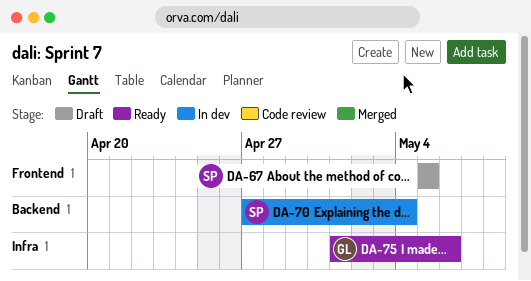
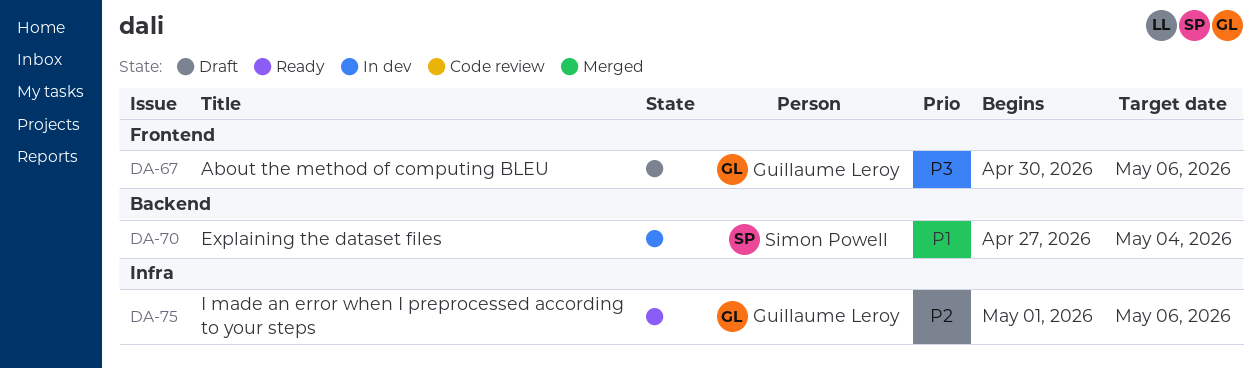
DA-67, owner: Simon Powell -> Guillaume Leroy
DA-67, start: May 5 -> Apr 30
DA-67, due: May 5 -> May 6

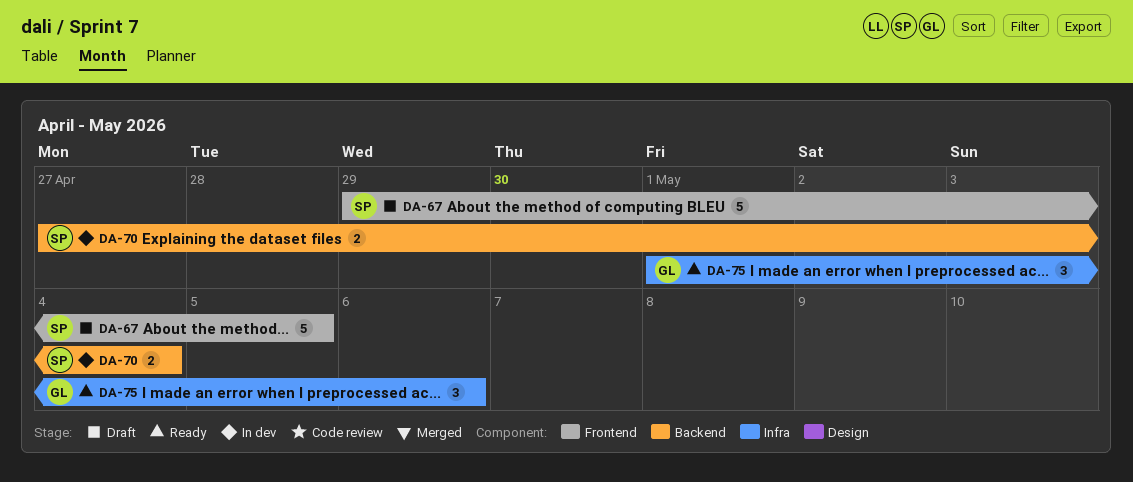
DA-67, owner: Guillaume Leroy -> Simon Powell
DA-67, start: Apr 30 -> Apr 29
DA-67, due: May 6 -> May 5

